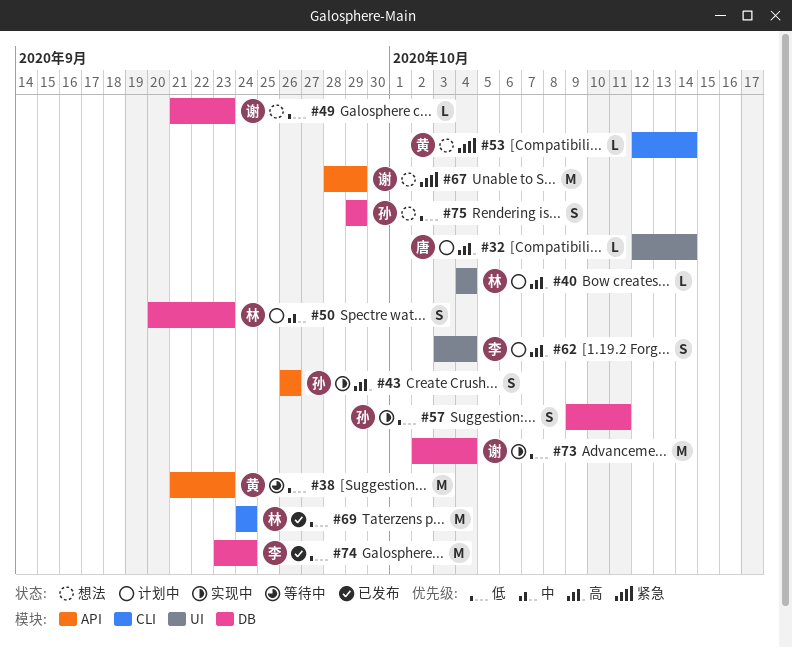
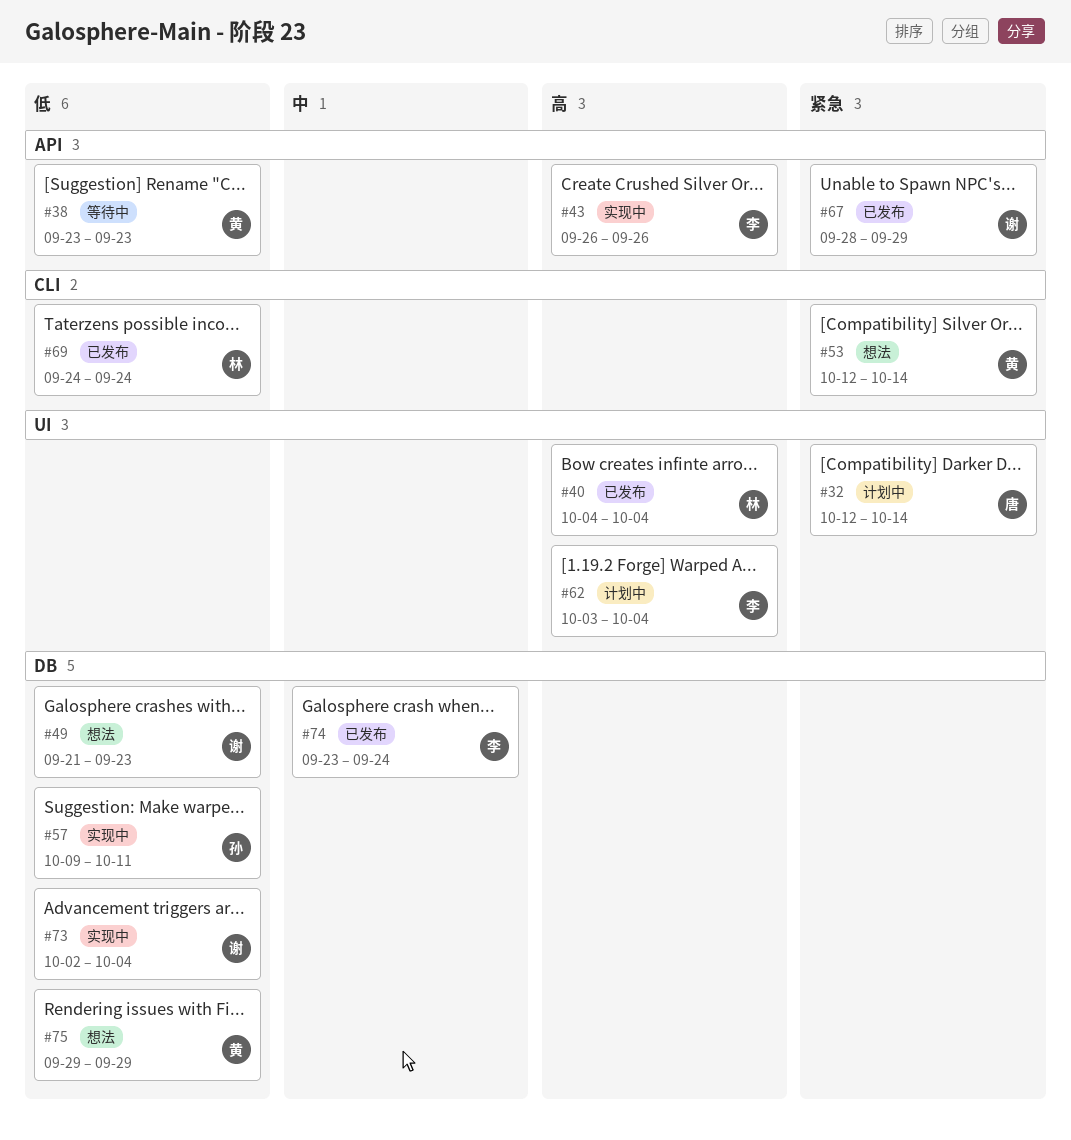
#32, priority: 高 -> 紧急
#38, start: Sep 21 -> Sep 23
#40, status: 计划中 -> 已发布
#43, owner: 孙 -> 李
#50: present -> none
#67, status: 想法 -> 已发布
#74, priority: 低 -> 中
#75, owner: 孙 -> 黄

